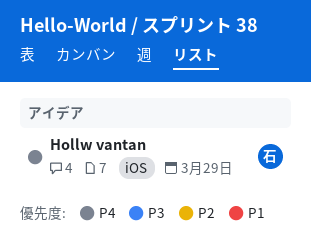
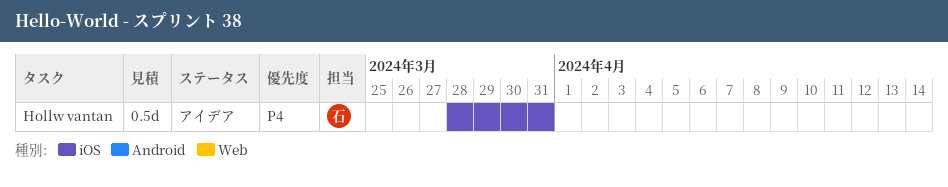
Hollw vantan, due: Mar 29 -> Mar 31

